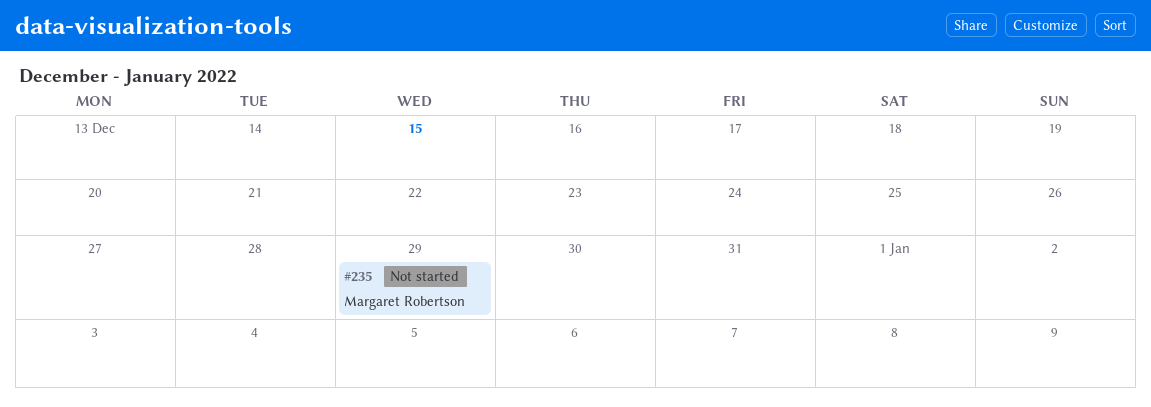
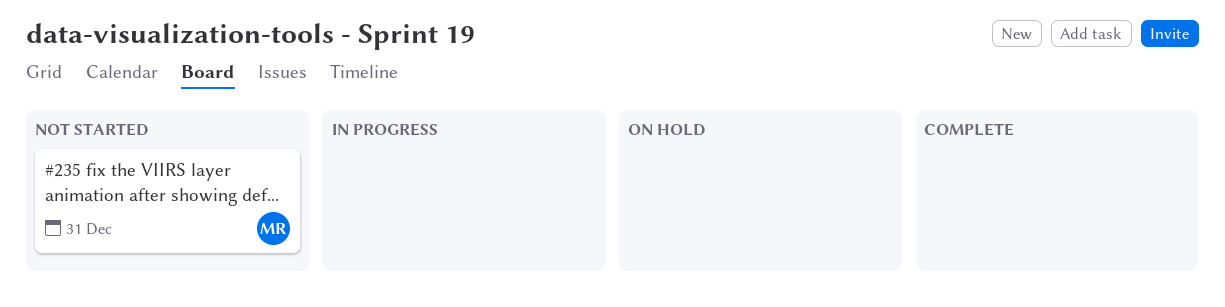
#235, due: Dec 29 -> Dec 31

